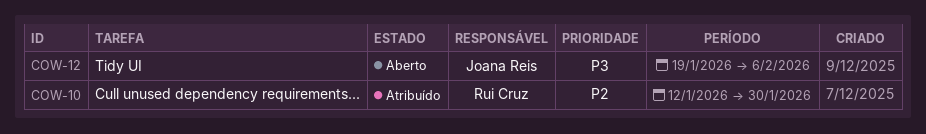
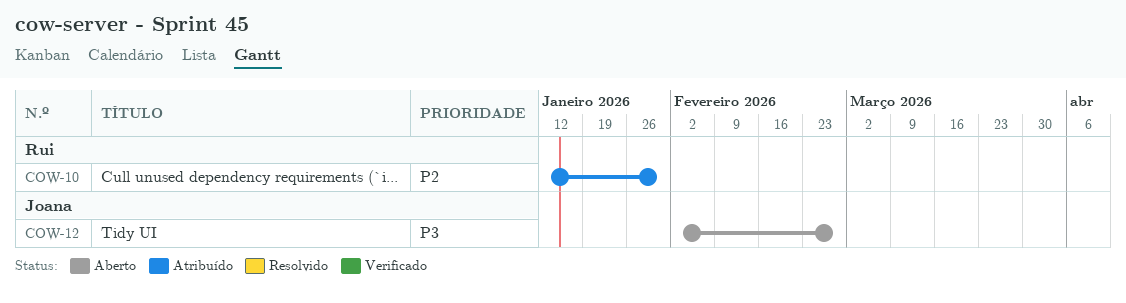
COW-12, start: Jan 19 -> Feb 2
COW-12, due: Feb 6 -> Feb 27

